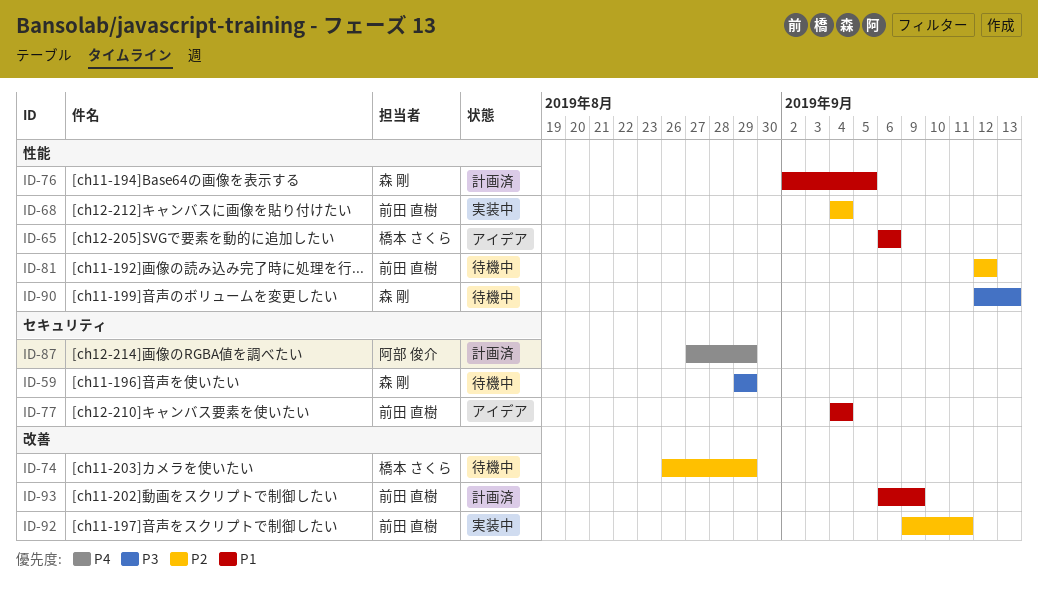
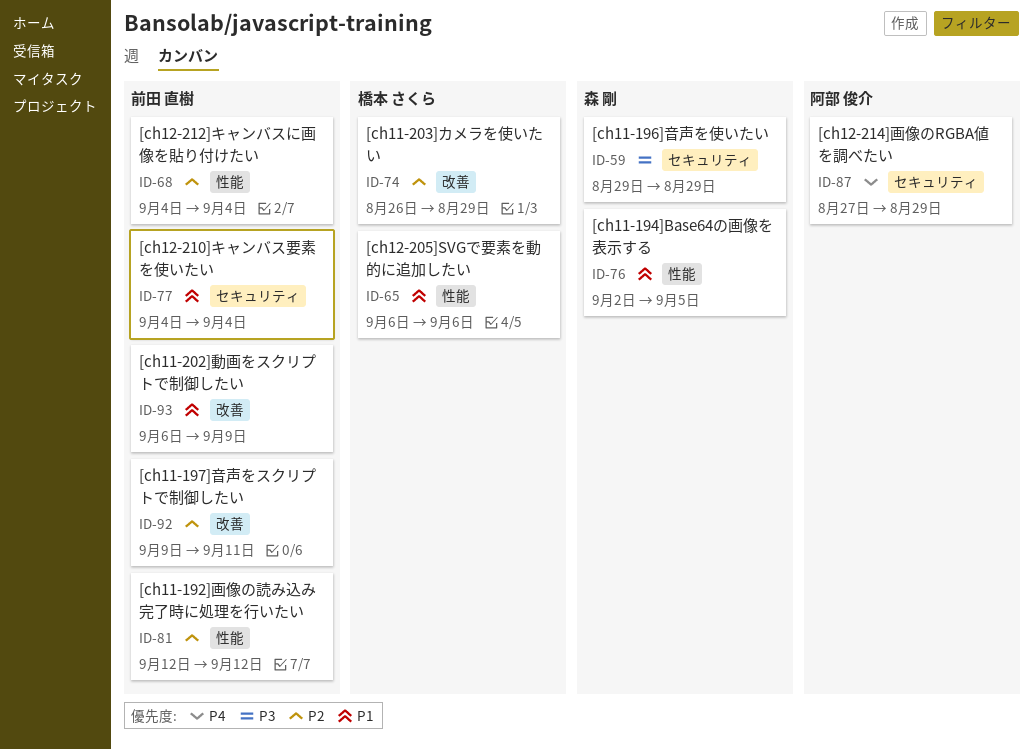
ID-90: present -> none

